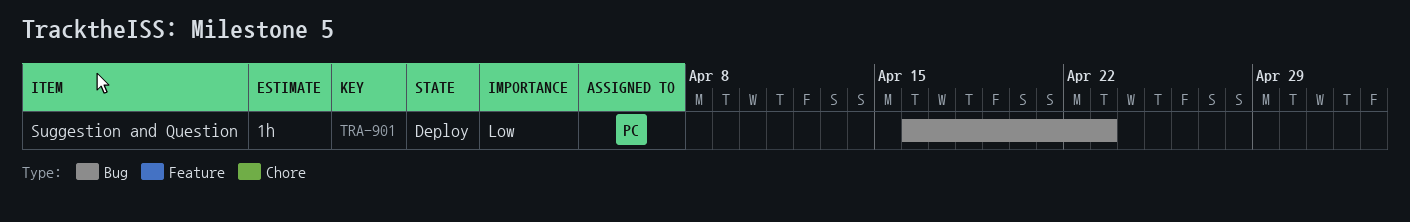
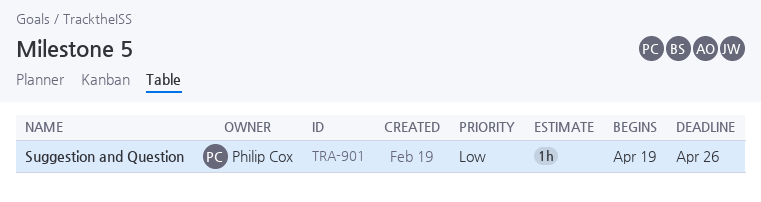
TRA-901, start: Apr 16 -> Apr 19
TRA-901, due: Apr 23 -> Apr 26

